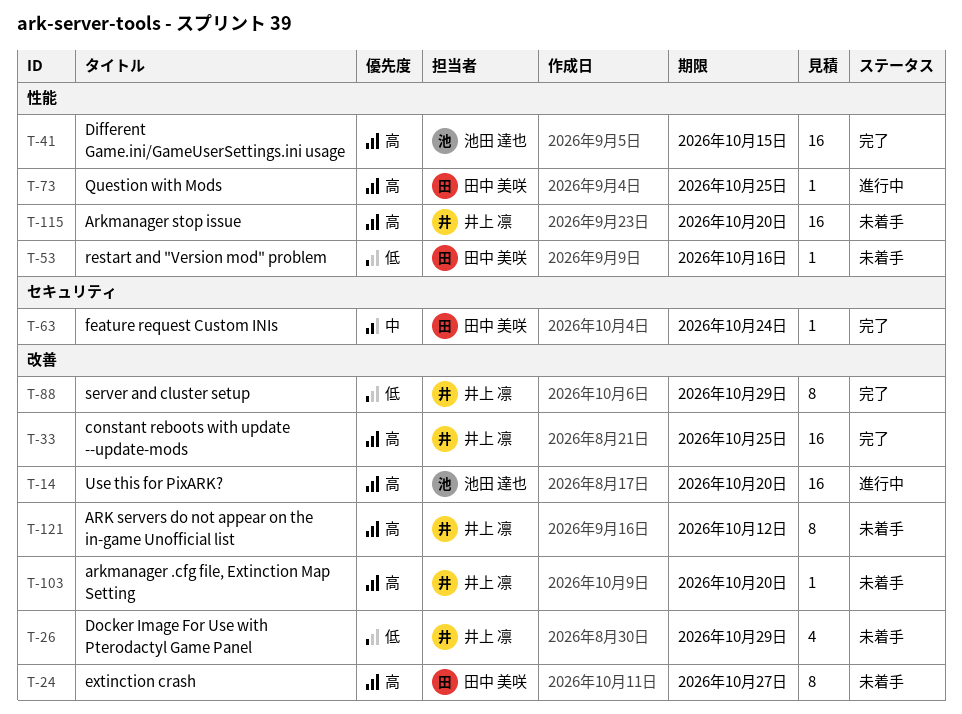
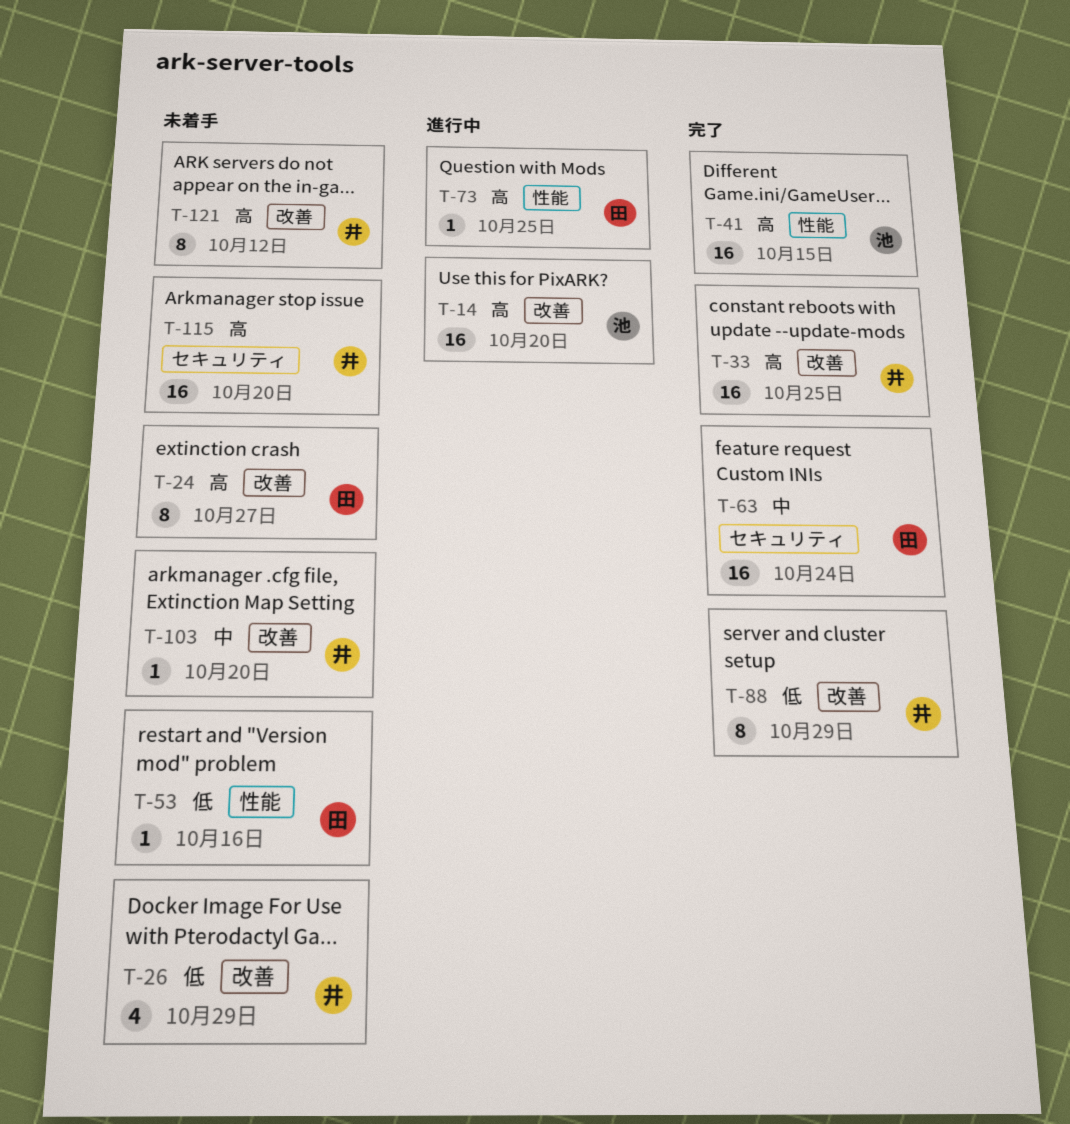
T-63, estimate: 1 -> 16
T-103, priority: 高 -> 中
T-115, label: 性能 -> セキュリティ

